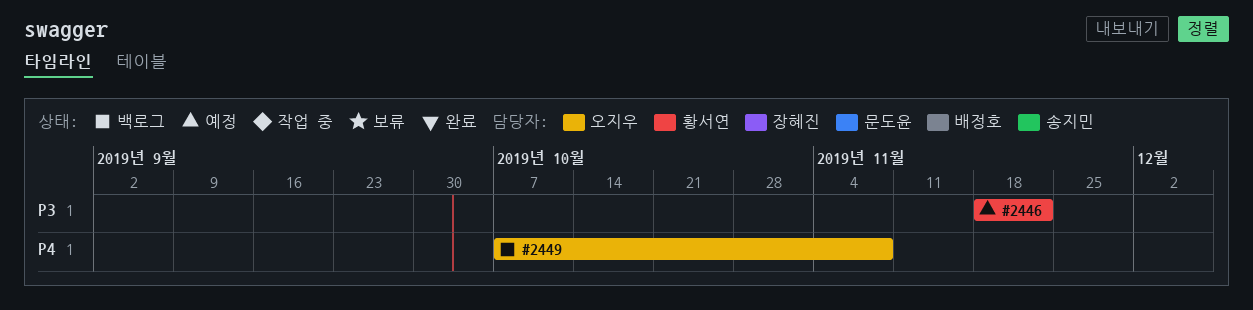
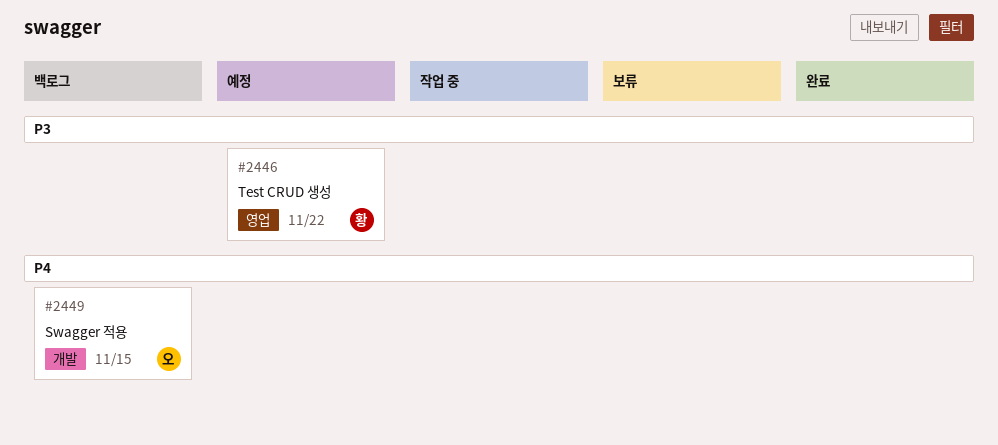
#2449, due: Nov 8 -> Nov 15

